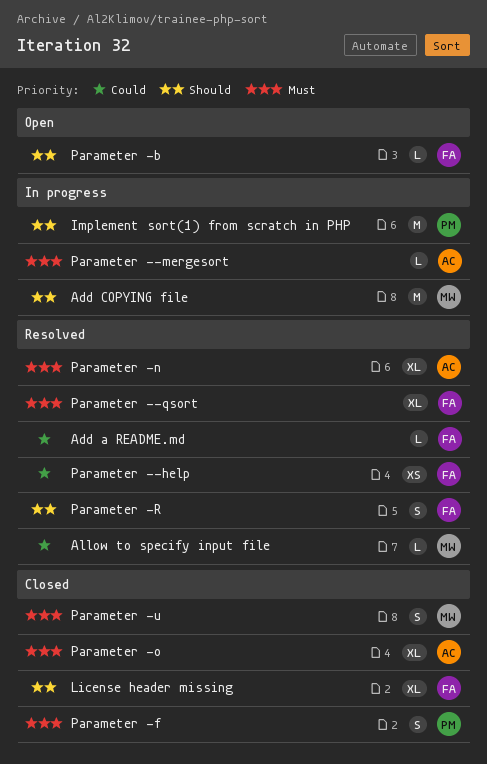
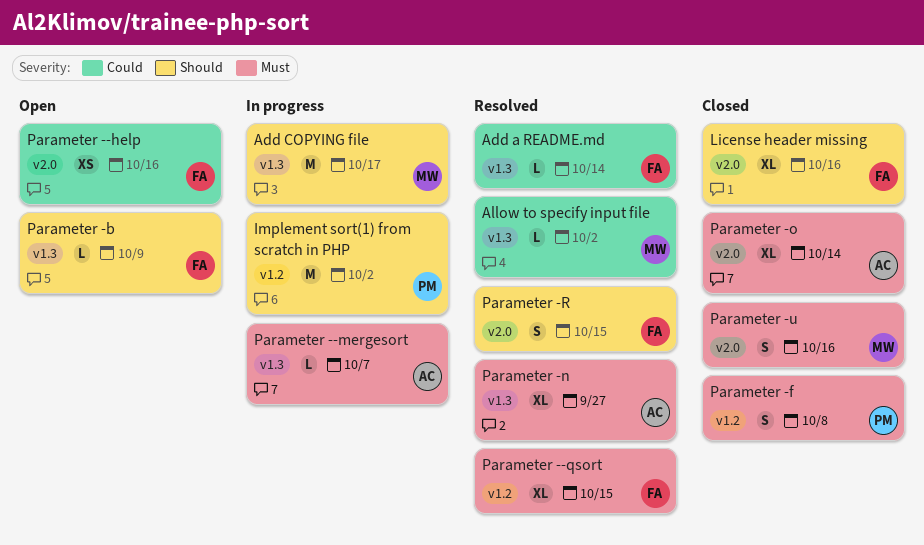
Parameter --help, status: Resolved -> Open

